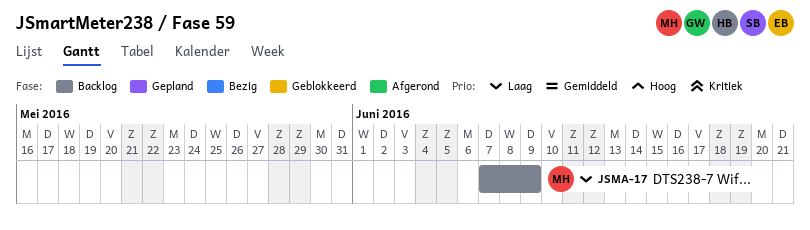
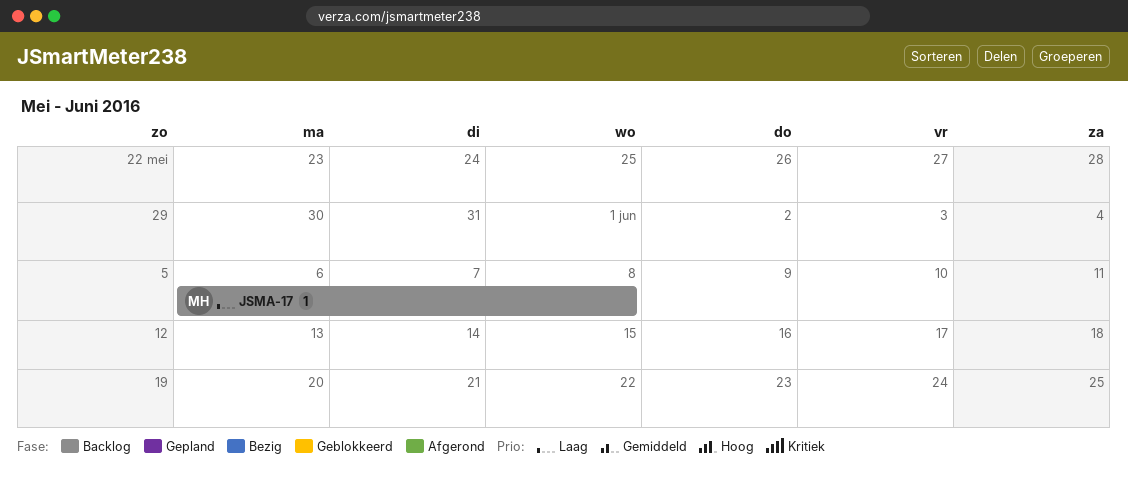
JSMA-17, start: Jun 7 -> Jun 6
JSMA-17, due: Jun 9 -> Jun 8

